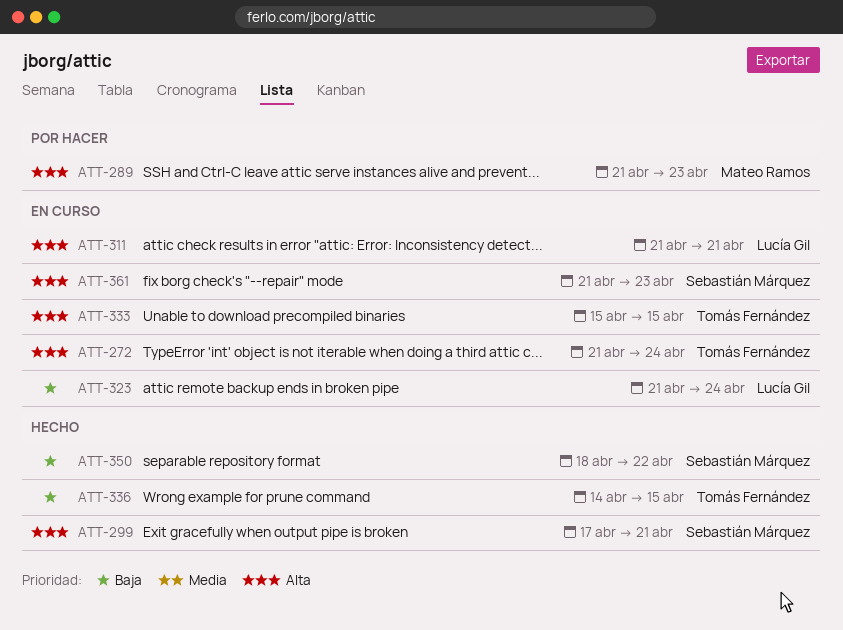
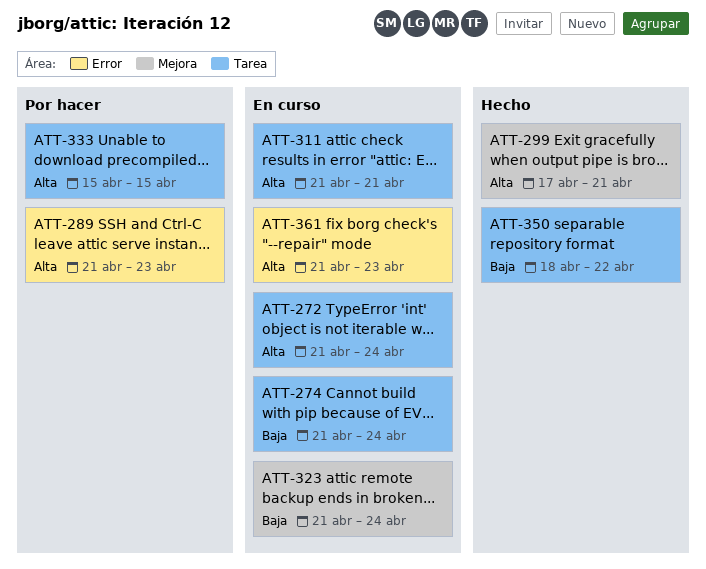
ATT-274: none -> present
ATT-333, status: En curso -> Por hacer
ATT-336: present -> none

